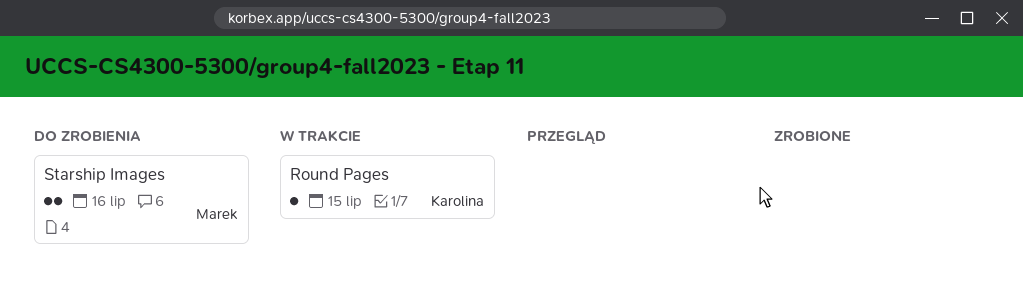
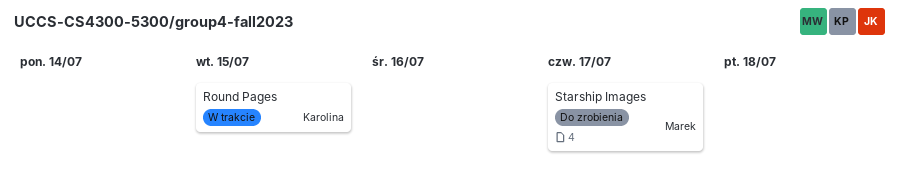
Starship Images, due: Jul 16 -> Jul 17

